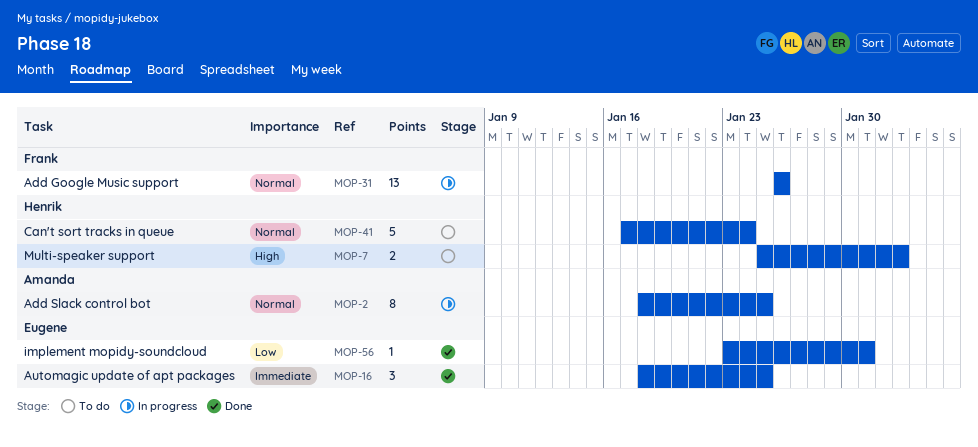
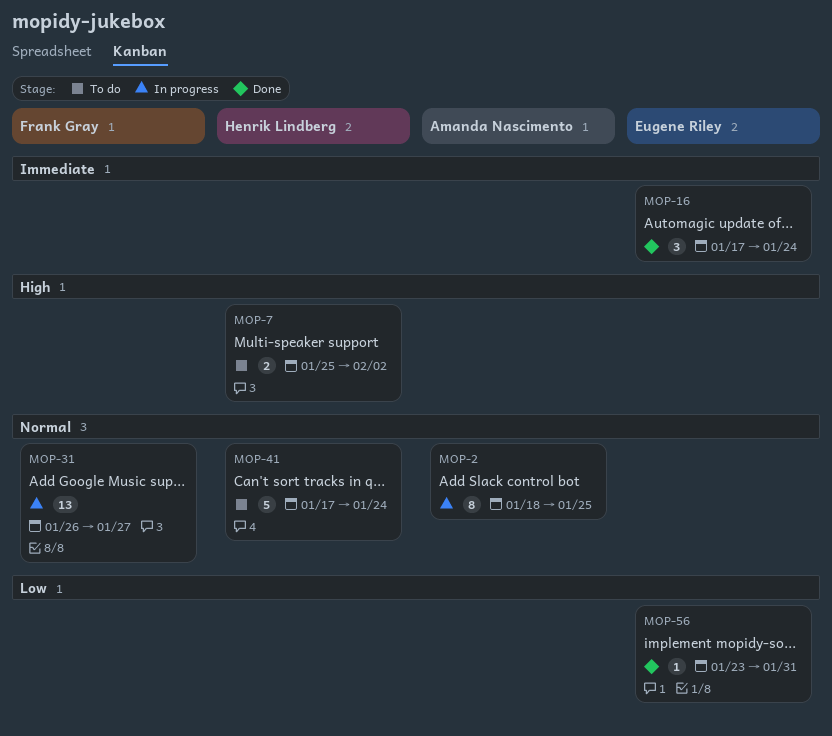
MOP-16, start: Jan 18 -> Jan 17
MOP-16, due: Jan 25 -> Jan 24
MOP-31, due: Jan 26 -> Jan 27

